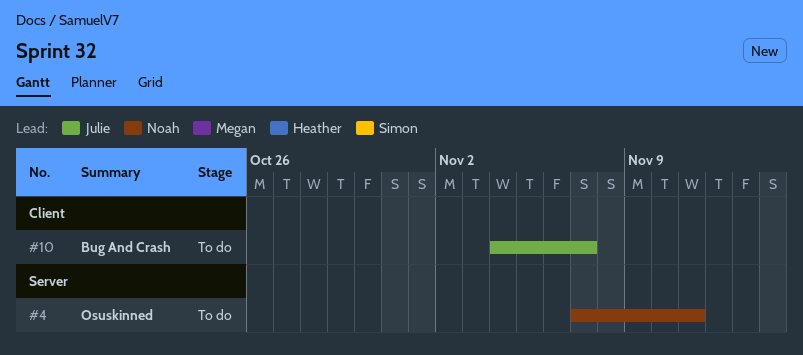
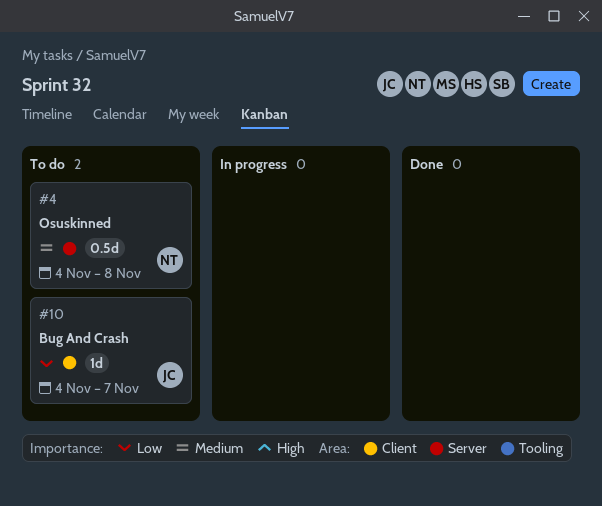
#4, start: Nov 7 -> Nov 4
#4, due: Nov 11 -> Nov 8

